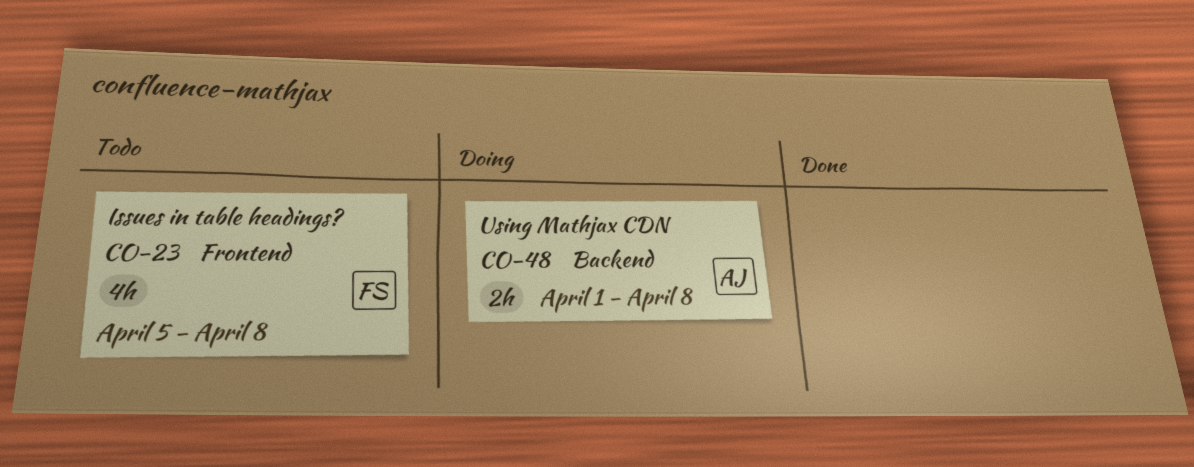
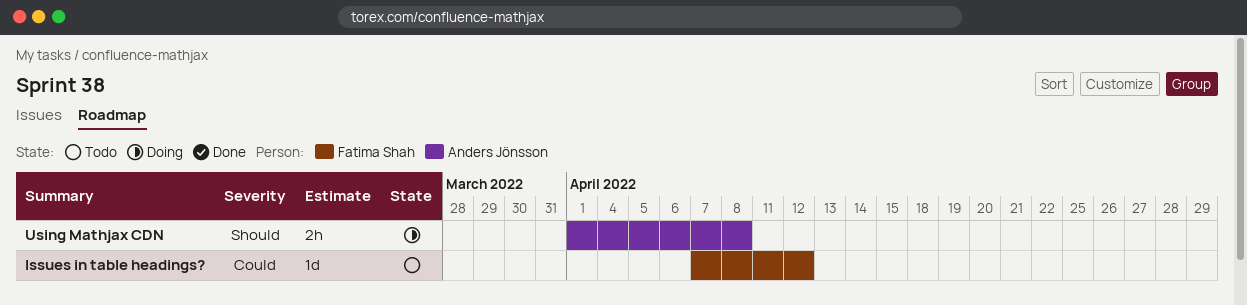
Issues in table headings?, estimate: 4h -> 1d
Issues in table headings?, start: Apr 5 -> Apr 7
Issues in table headings?, due: Apr 8 -> Apr 12

